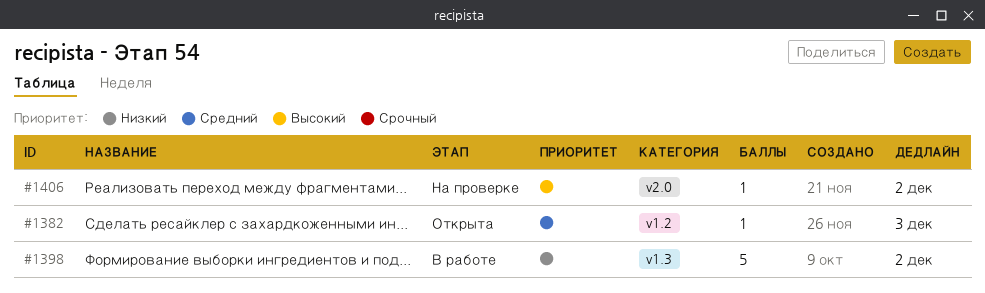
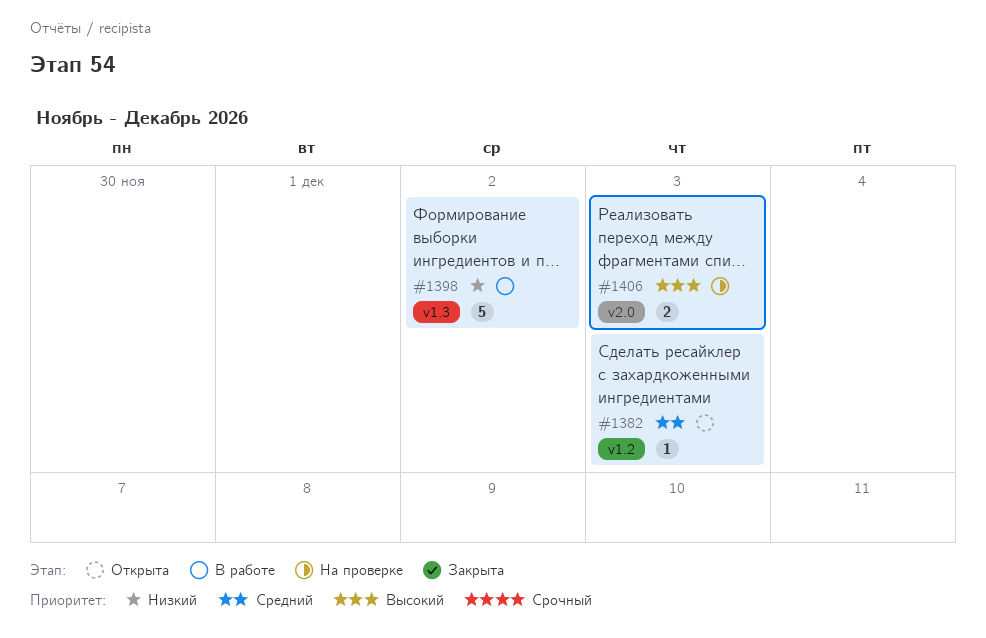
#1406, estimate: 1 -> 2
#1406, due: Dec 2 -> Dec 3

